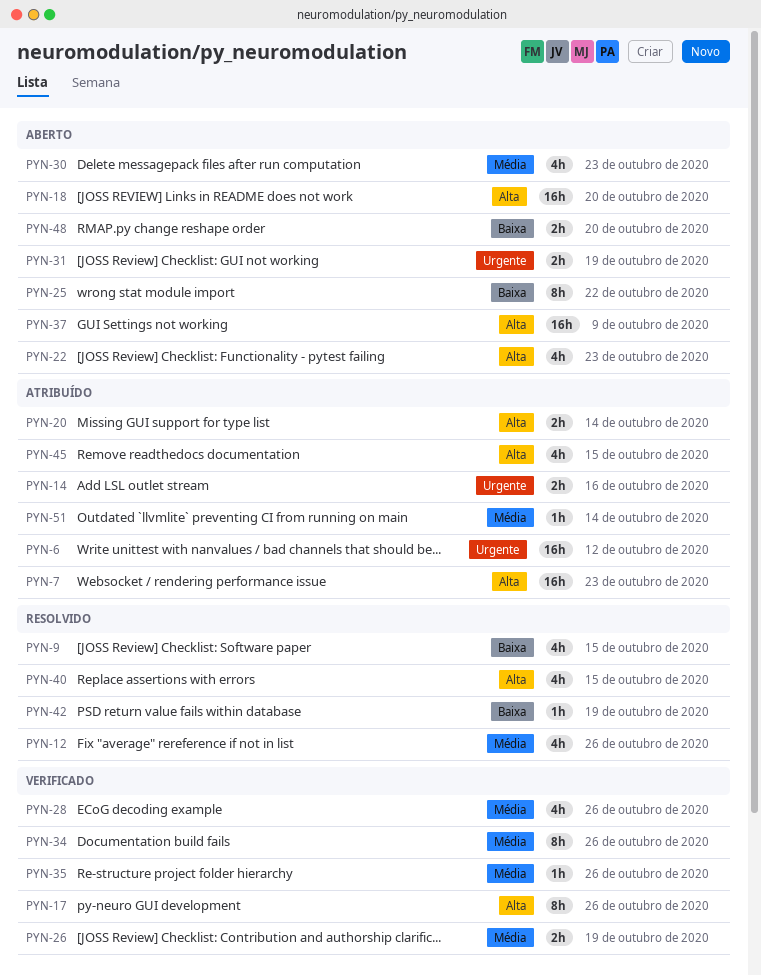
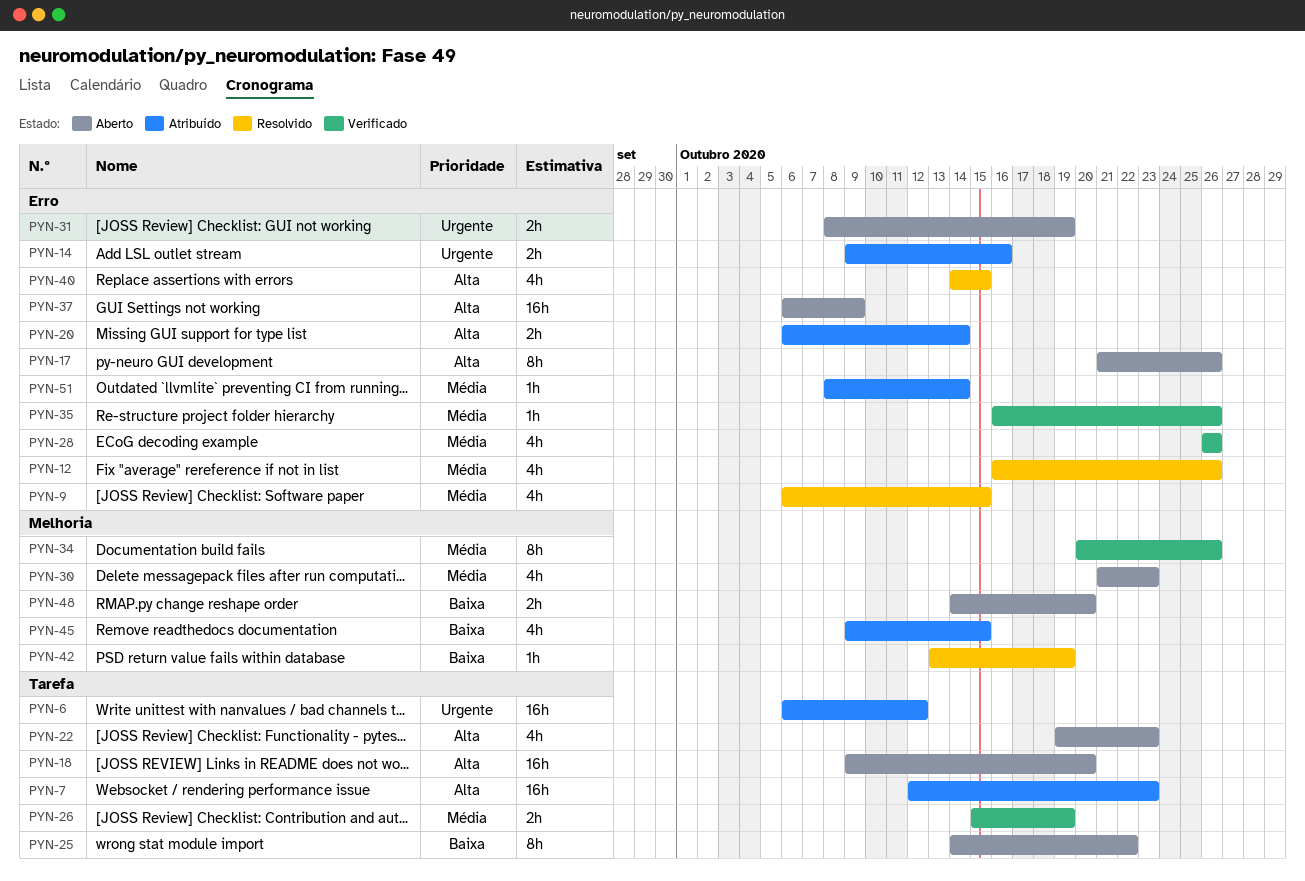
PYN-9, priority: Baixa -> Média
PYN-17, status: Verificado -> Aberto
PYN-45, priority: Alta -> Baixa

